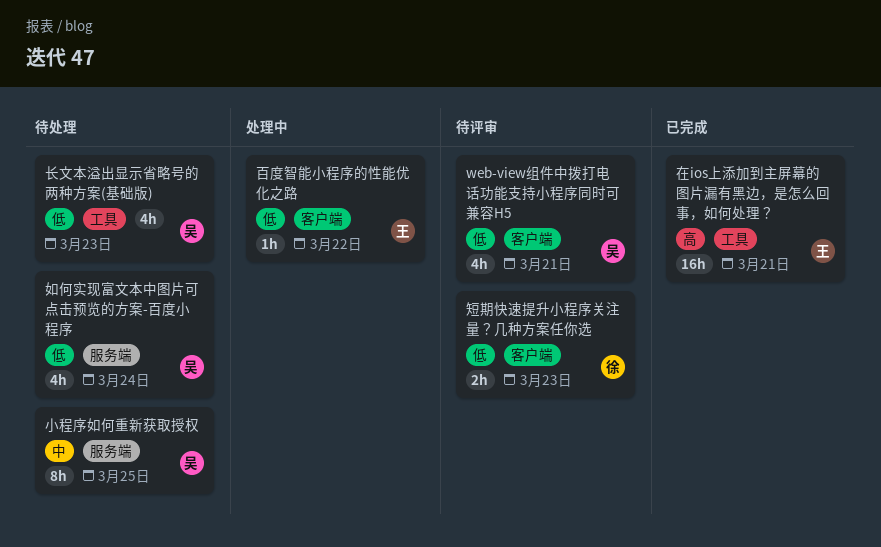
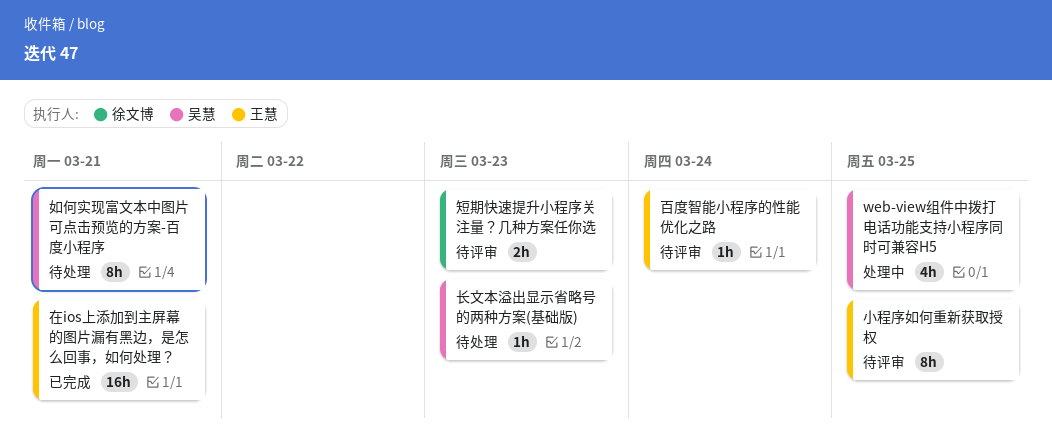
web-view组件中拨打电话功能支持小程序同时可兼容H5, status: 待评审 -> 处理中
web-view组件中拨打电话功能支持小程序同时可兼容H5, due: Mar 21 -> Mar 25
如何实现富文本中图片可点击预览的方案-百度小程序, estimate: 4h -> 8h
如何实现富文本中图片可点击预览的方案-百度小程序, due: Mar 24 -> Mar 21
小程序如何重新获取授权, status: 待处理 -> 待评审
小程序如何重新获取授权, owner: 吴慧 -> 王慧
百度智能小程序的性能优化之路, status: 处理中 -> 待评审
百度智能小程序的性能优化之路, due: Mar 22 -> Mar 24
长文本溢出显示省略号的两种方案(基础版), estimate: 4h -> 1h

